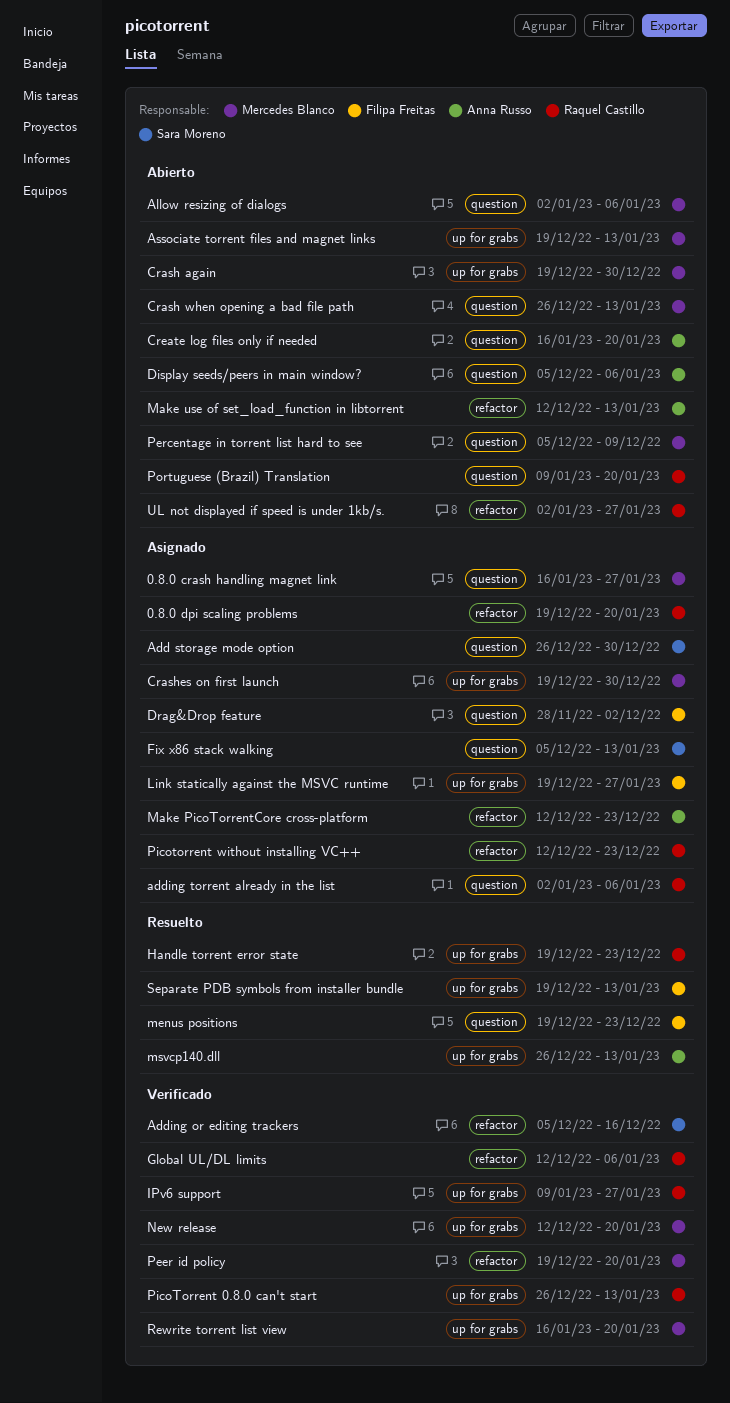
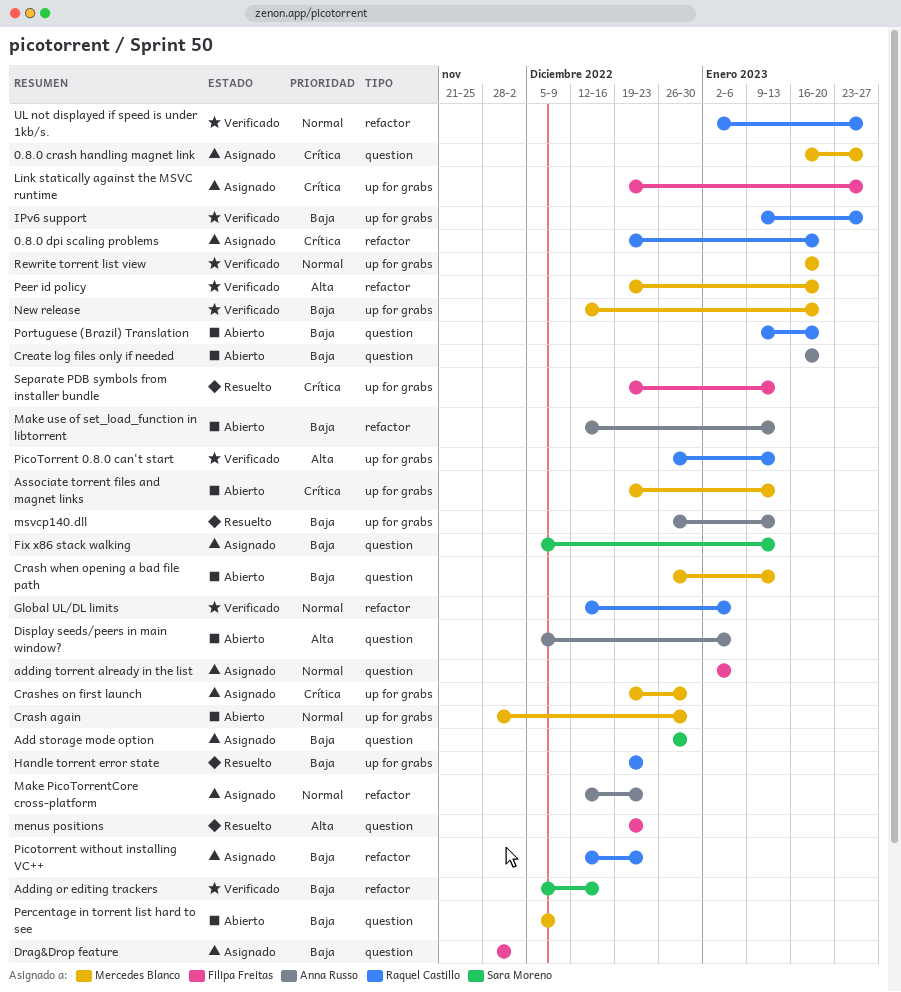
adding torrent already in the list, owner: Raquel Castillo -> Filipa Freitas
Allow resizing of dialogs: present -> none
Crash again, start: Dec 19 -> Nov 28
UL not displayed if speed is under 1kb/s., status: Abierto -> Verificado

